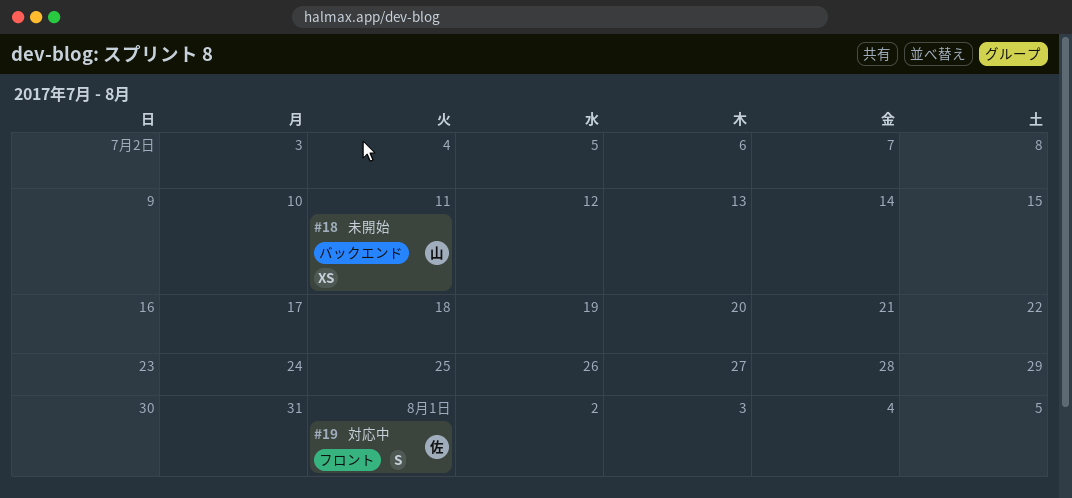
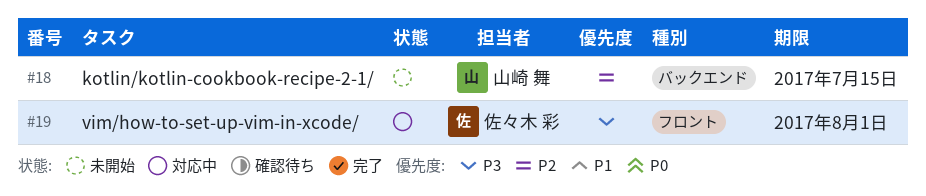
#18, due: Jul 11 -> Jul 15

